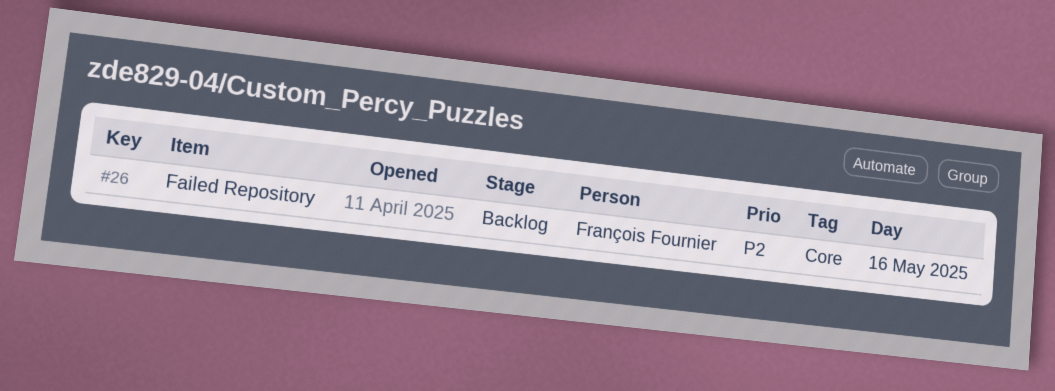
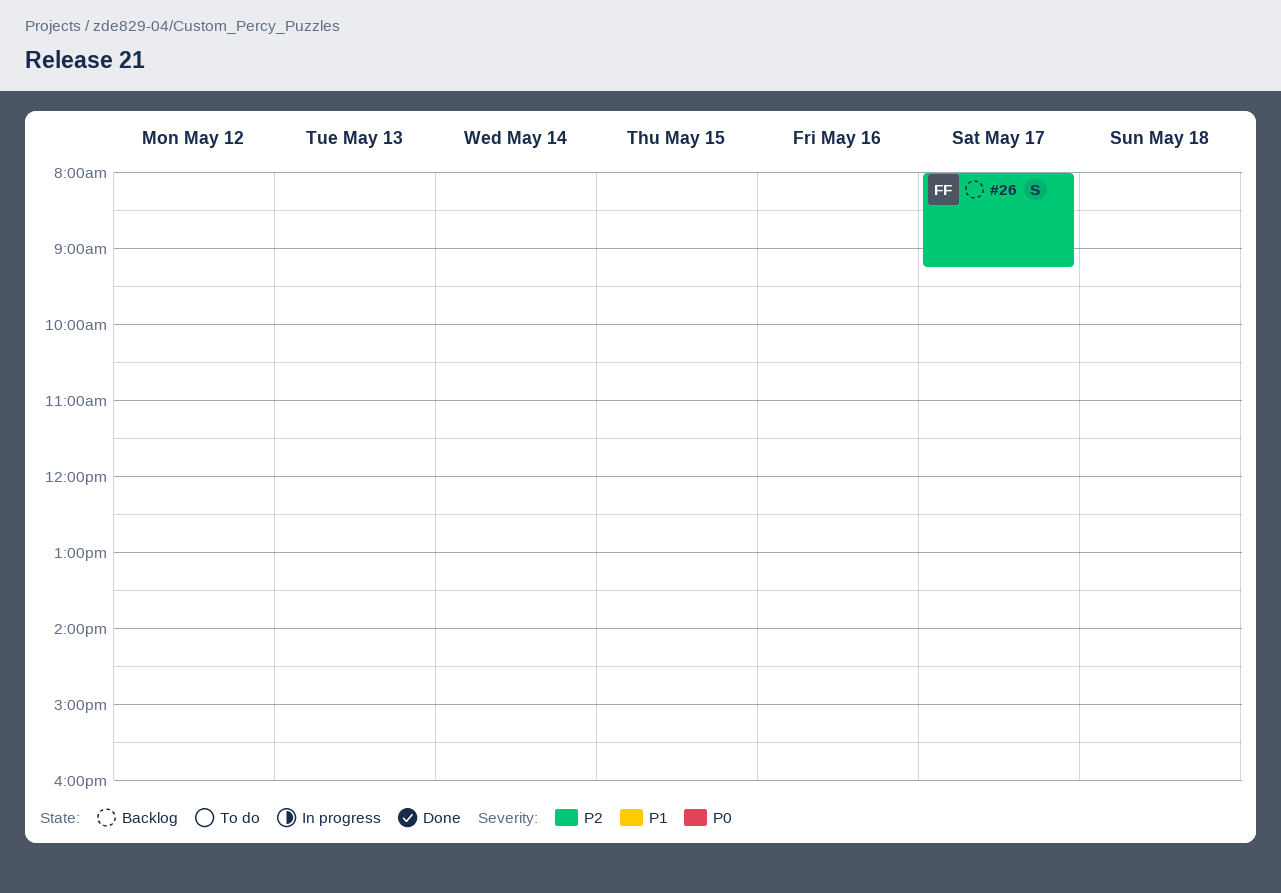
#26, day: May 16 -> May 17

